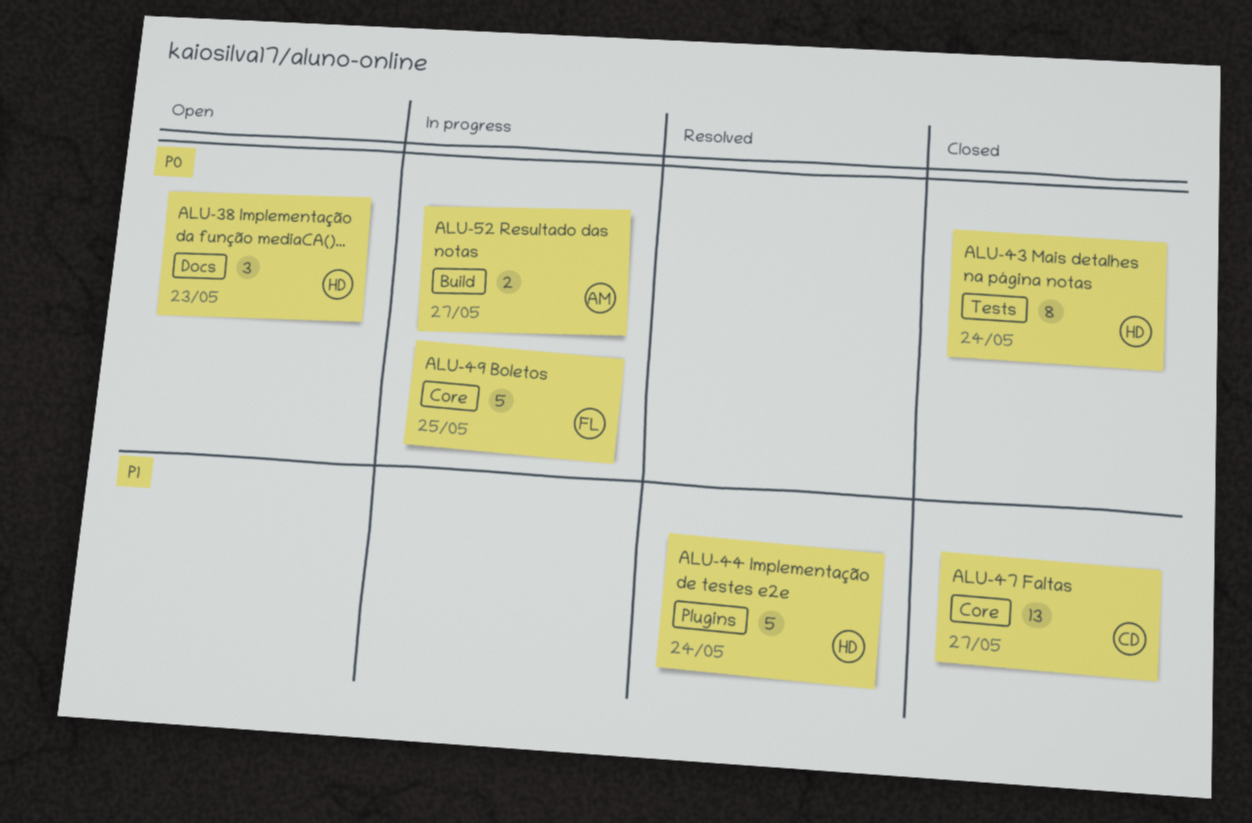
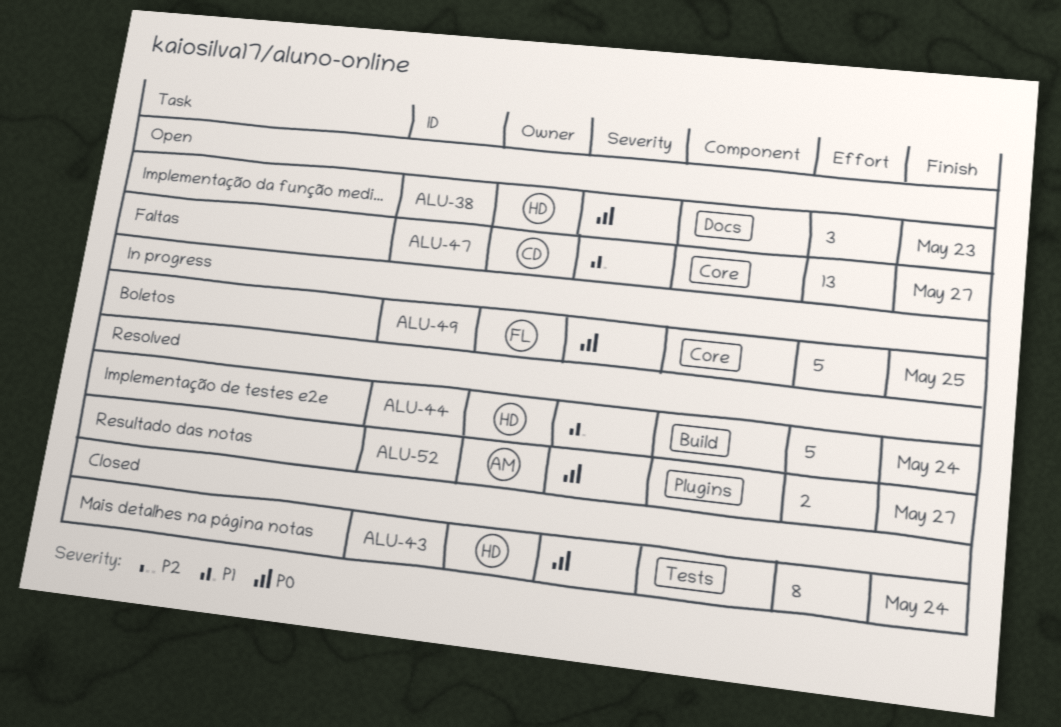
ALU-44, label: Plugins -> Build
ALU-47, status: Closed -> Open
ALU-52, status: In progress -> Resolved
ALU-52, label: Build -> Plugins

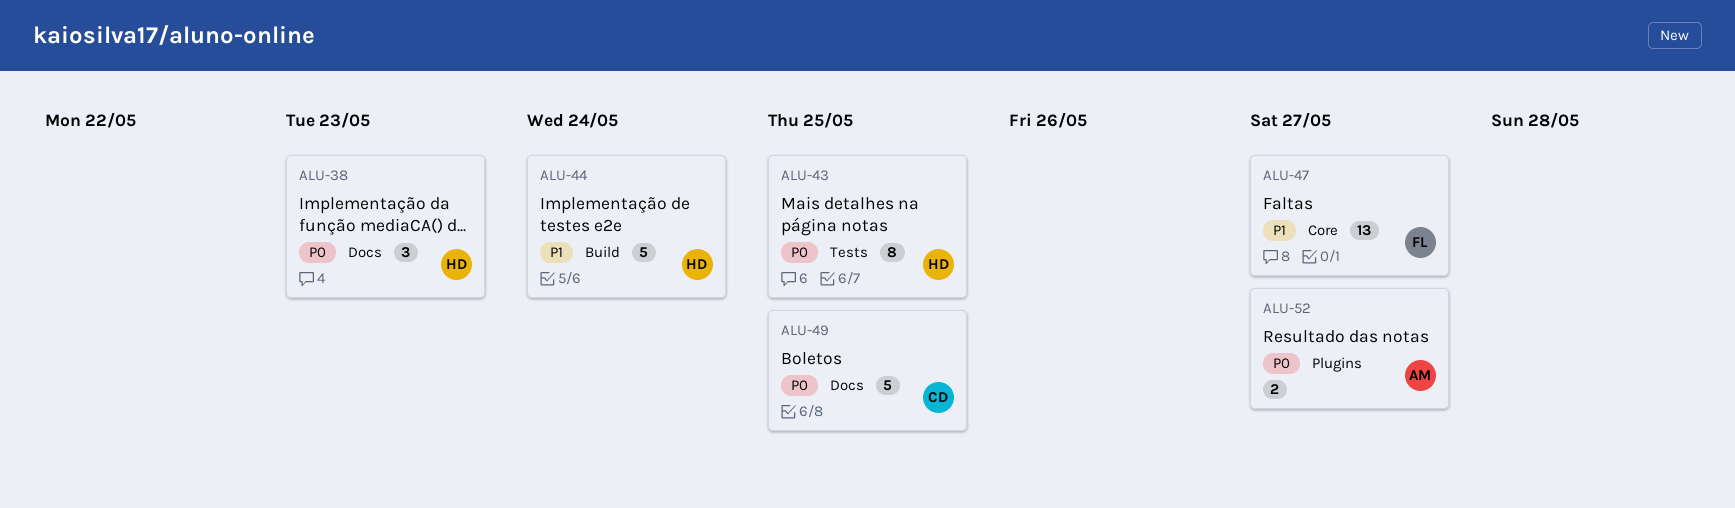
ALU-43, due: May 24 -> May 25
ALU-47, owner: CD -> FL
ALU-49, owner: FL -> CD
ALU-49, label: Core -> Docs

